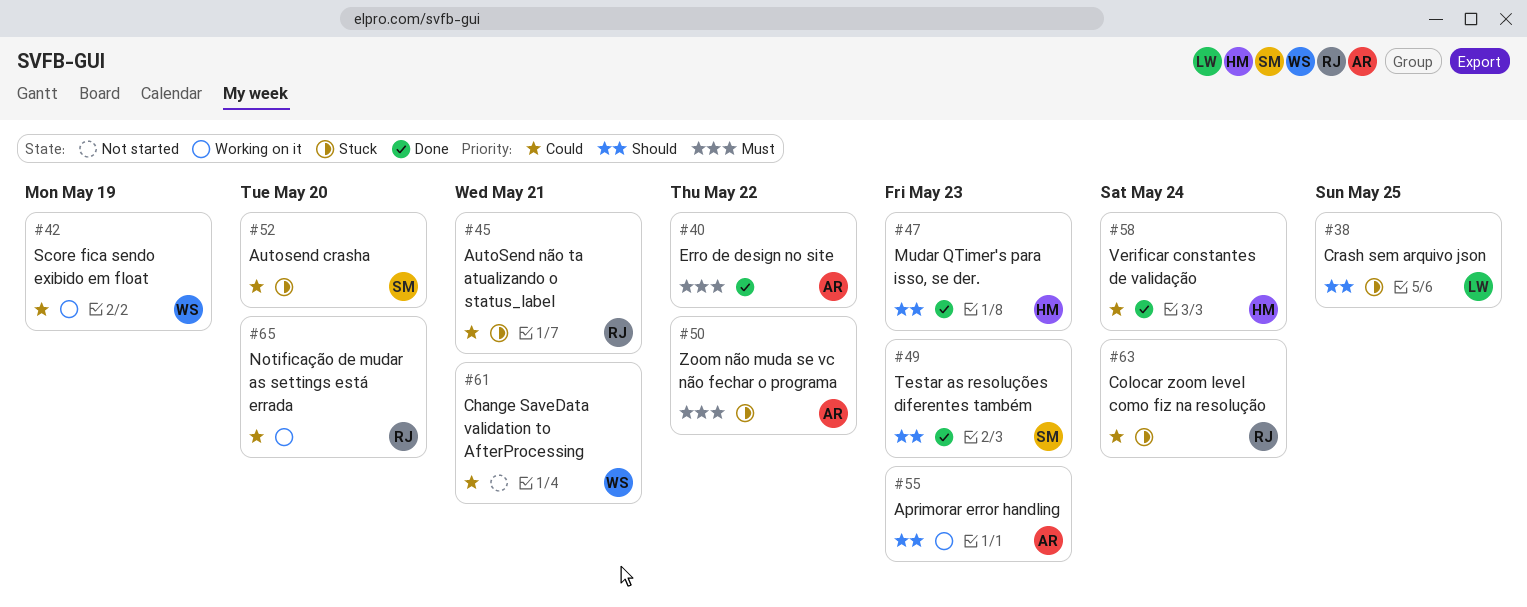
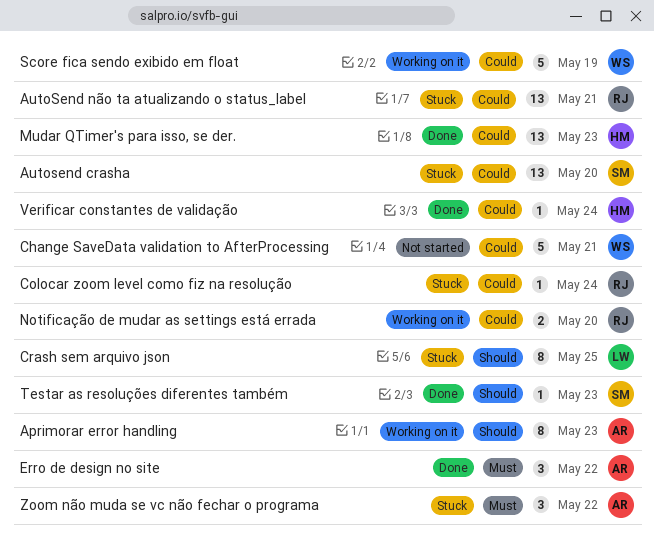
Mudar QTimer's para isso, se der., priority: Should -> Could

